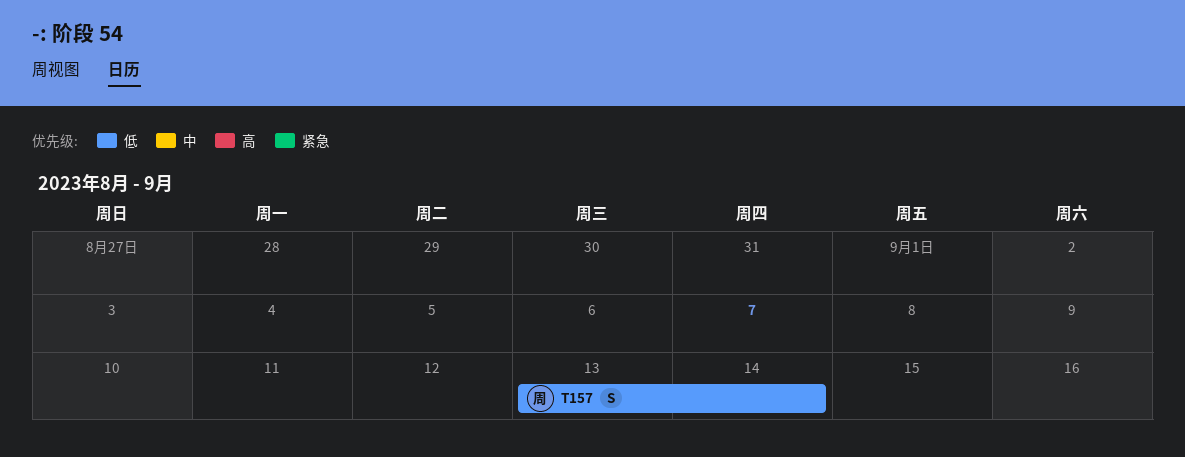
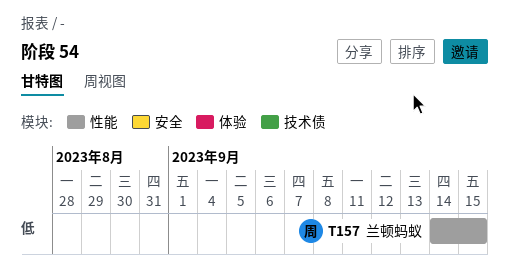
T157, start: Sep 13 -> Sep 14
T157, due: Sep 14 -> Sep 15

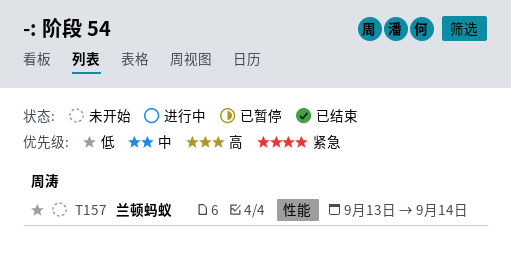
T157, start: Sep 14 -> Sep 13
T157, due: Sep 15 -> Sep 14

